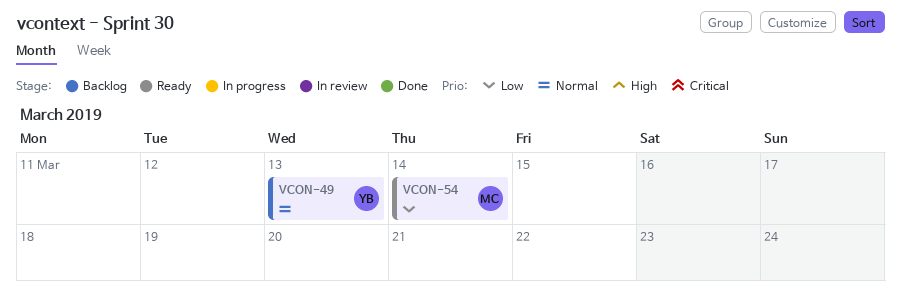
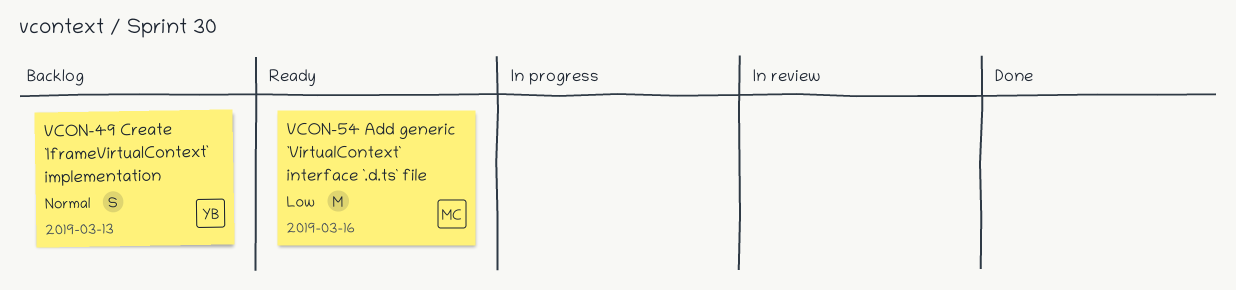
VCON-54, due: Mar 14 -> Mar 16

